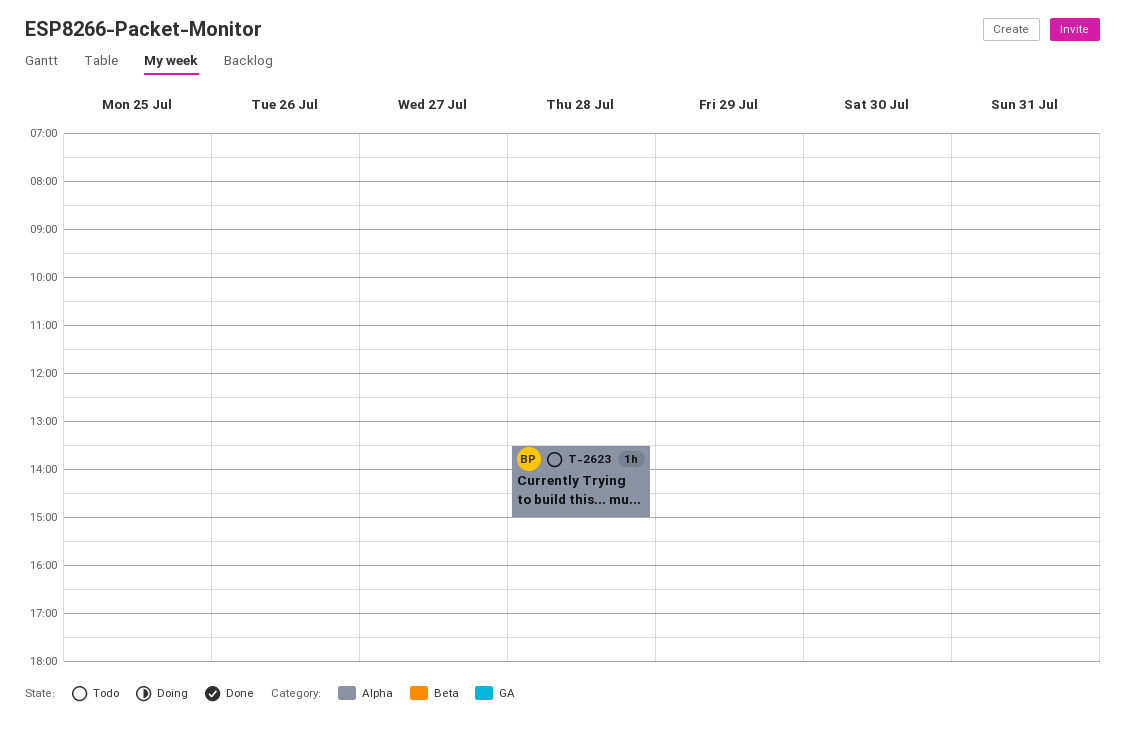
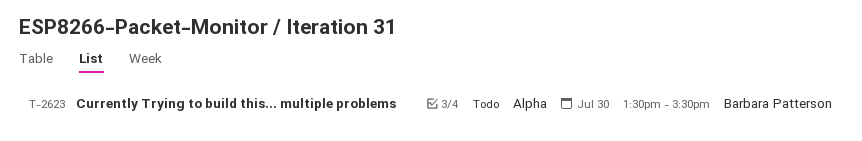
T-2623, day: Jul 28 -> Jul 30
T-2623, ends: 15:00 -> 15:30

